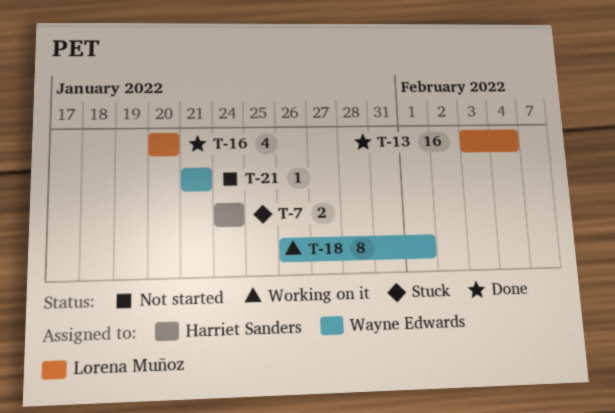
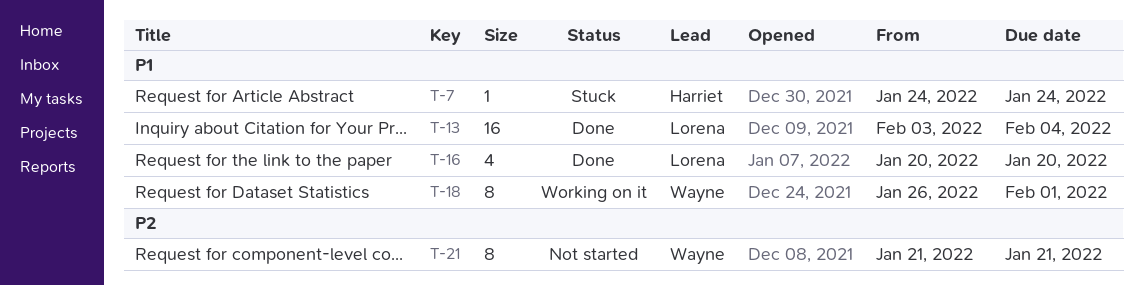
T-7, estimate: 2 -> 1
T-21, estimate: 1 -> 8

